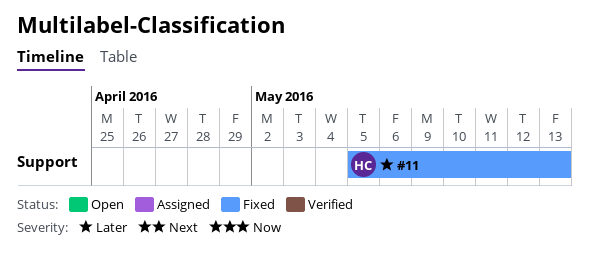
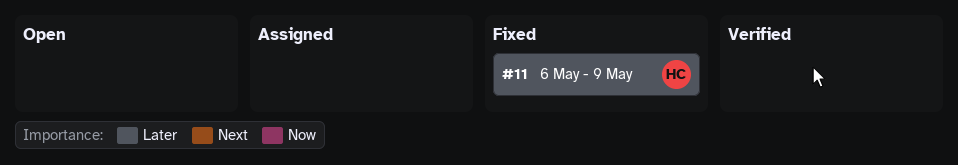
#11, start: May 5 -> May 6
#11, due: May 13 -> May 9

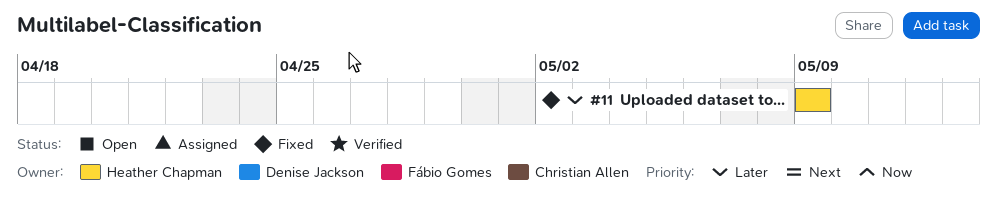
#11, start: May 6 -> May 9

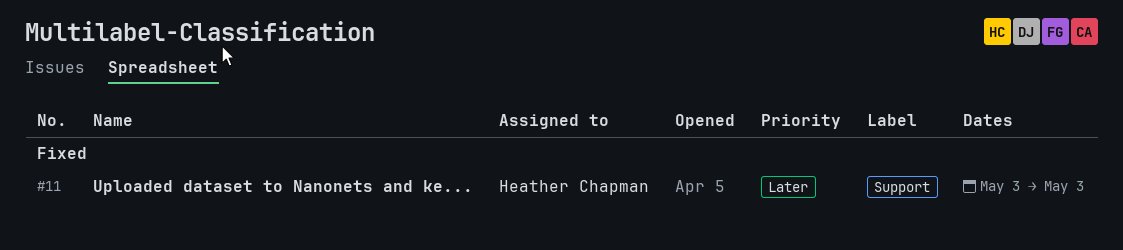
#11, start: May 9 -> May 3
#11, due: May 9 -> May 3

